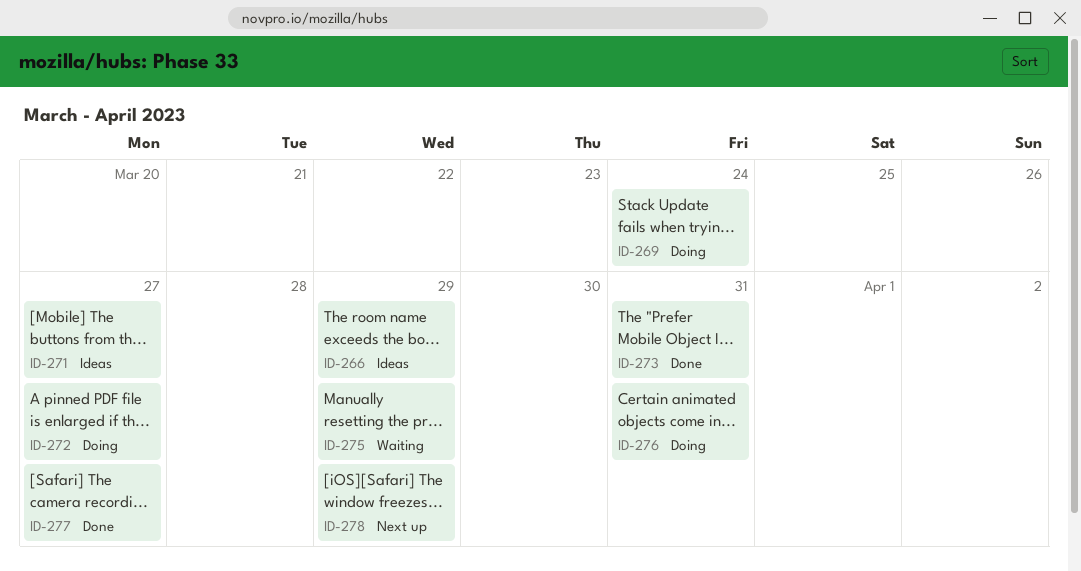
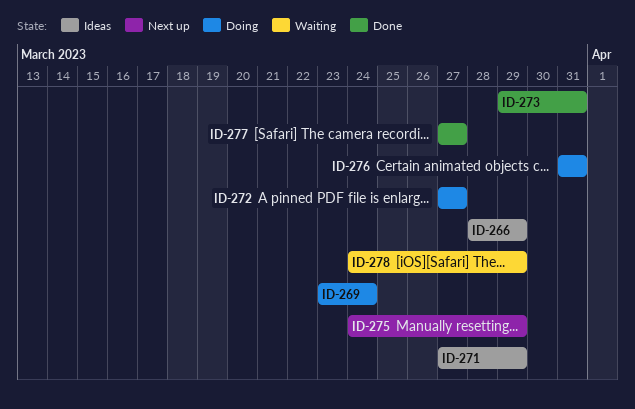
ID-271, due: Mar 27 -> Mar 29
ID-275, status: Waiting -> Next up
ID-278, status: Next up -> Waiting

